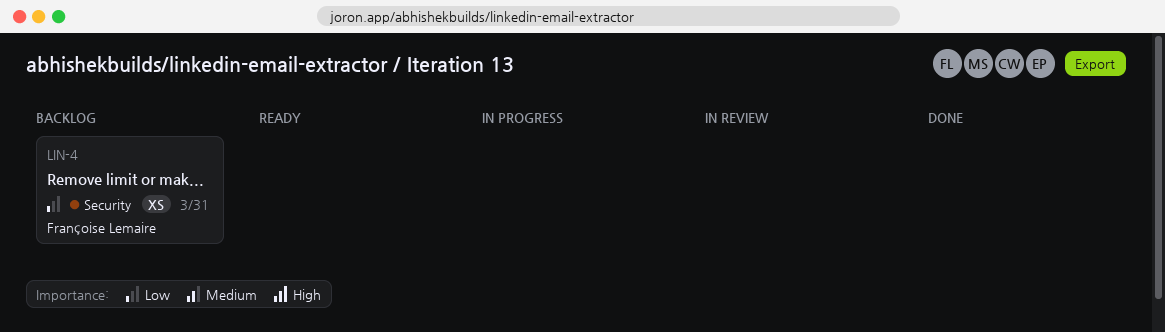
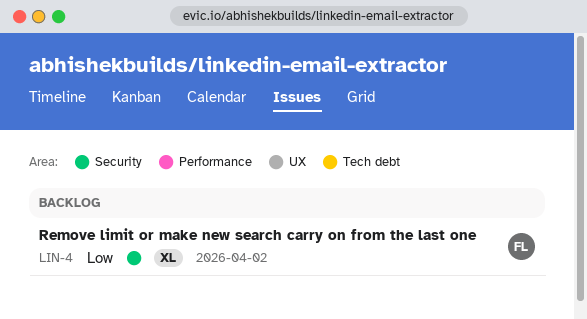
LIN-4, estimate: XS -> XL
LIN-4, due: Mar 31 -> Apr 2

